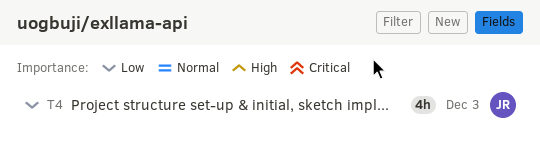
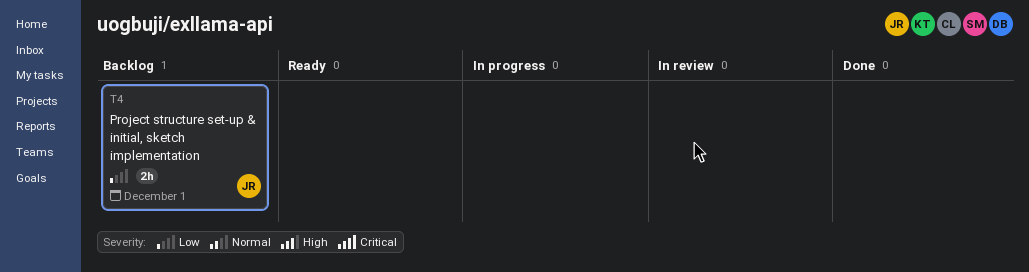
T4, estimate: 4h -> 2h
T4, due: Dec 3 -> Dec 1

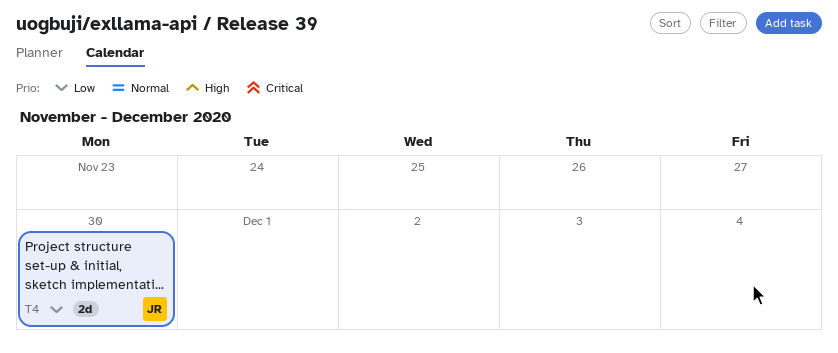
T4, estimate: 2h -> 2d
T4, due: Dec 1 -> Nov 30

